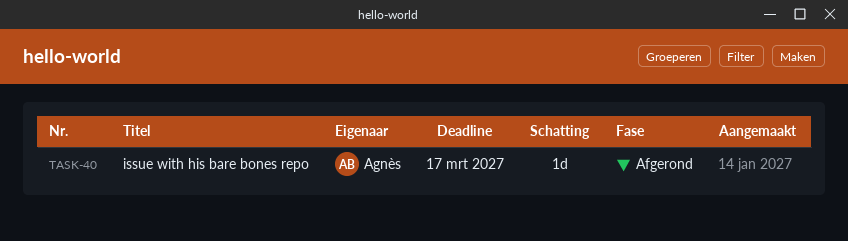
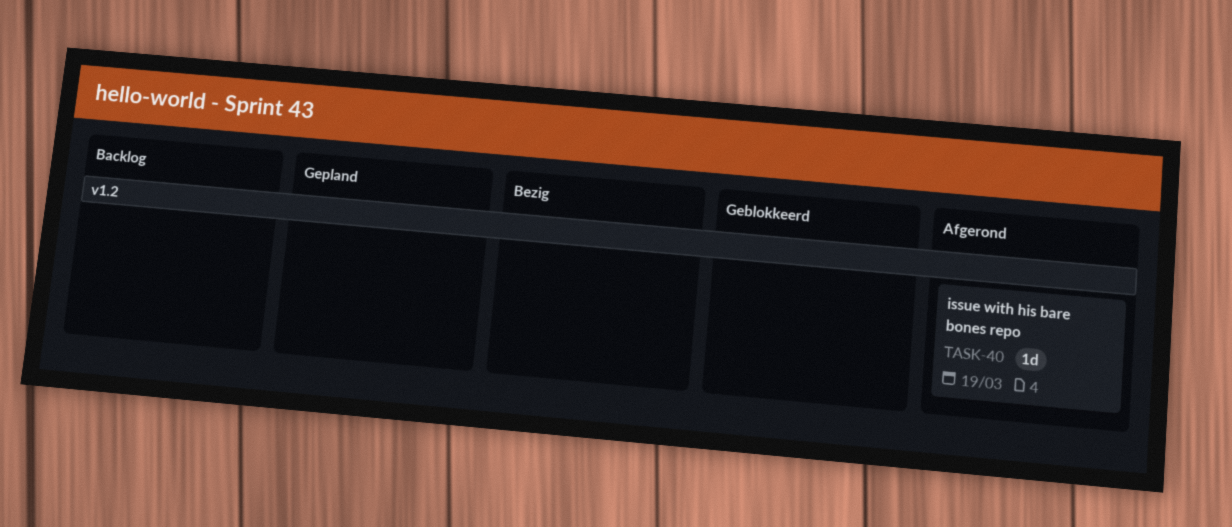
TASK-40, due: Mar 17 -> Mar 19

